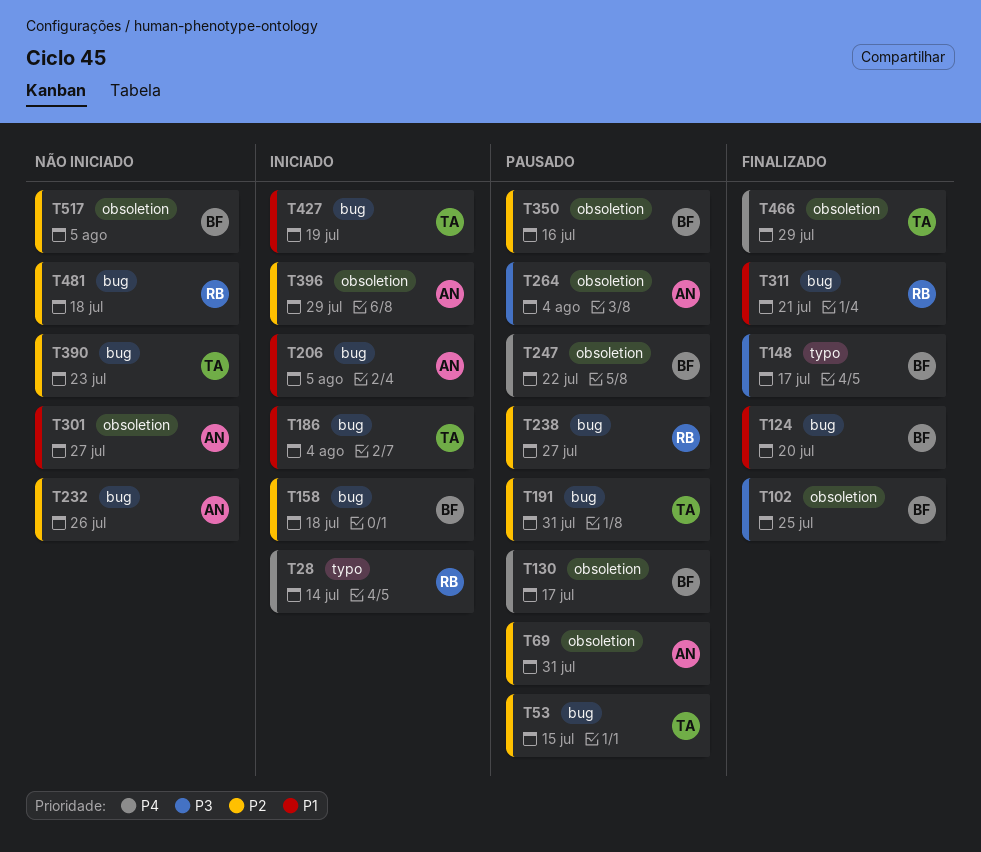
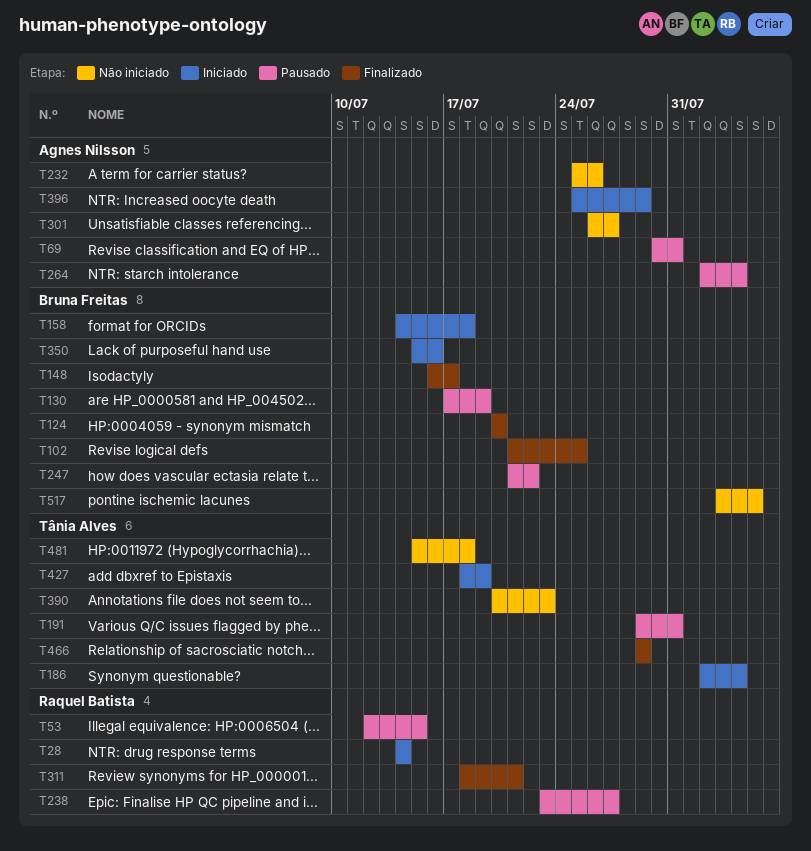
T53, owner: Tânia Alves -> Raquel Batista
T130, due: Jul 17 -> Jul 19
T206: present -> none
T350, status: Pausado -> Iniciado
T481, owner: Raquel Batista -> Tânia Alves

